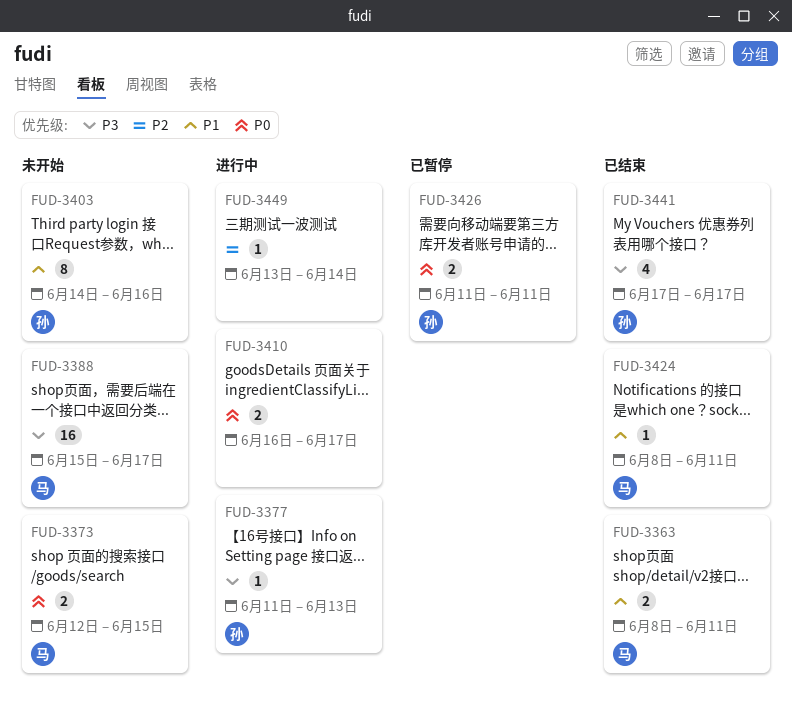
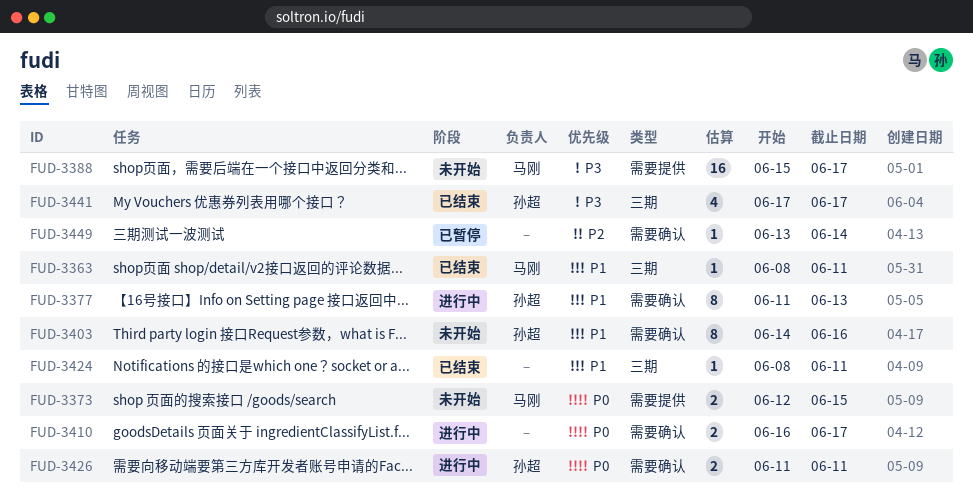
FUD-3363, estimate: 2 -> 1
FUD-3377, priority: P3 -> P1
FUD-3377, estimate: 1 -> 8
FUD-3424, owner: 马刚 -> none
FUD-3426, status: 已暂停 -> 进行中
FUD-3449, status: 进行中 -> 已暂停

